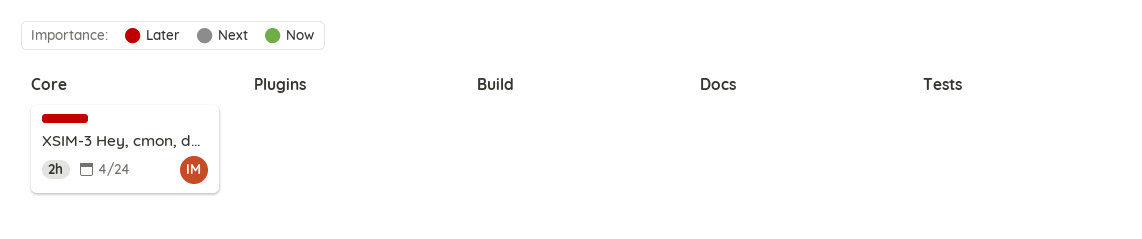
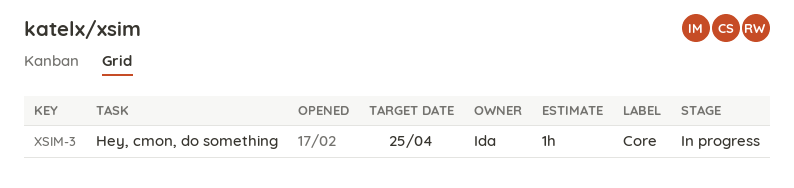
XSIM-3, estimate: 2h -> 1h
XSIM-3, due: Apr 24 -> Apr 25

